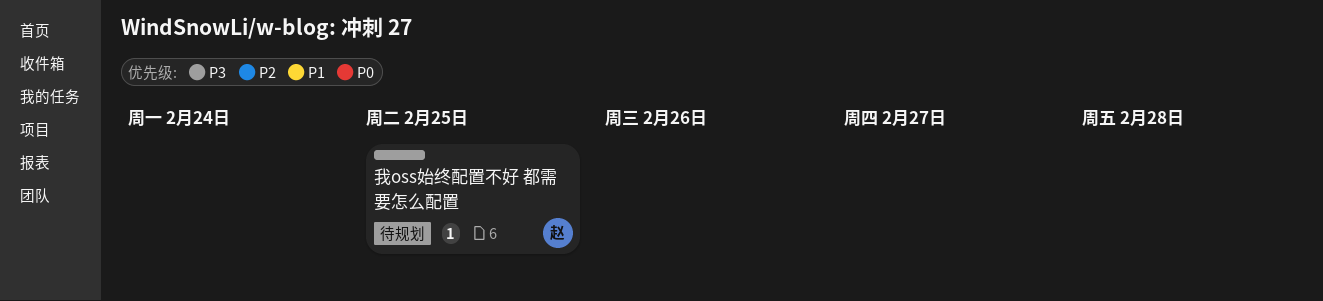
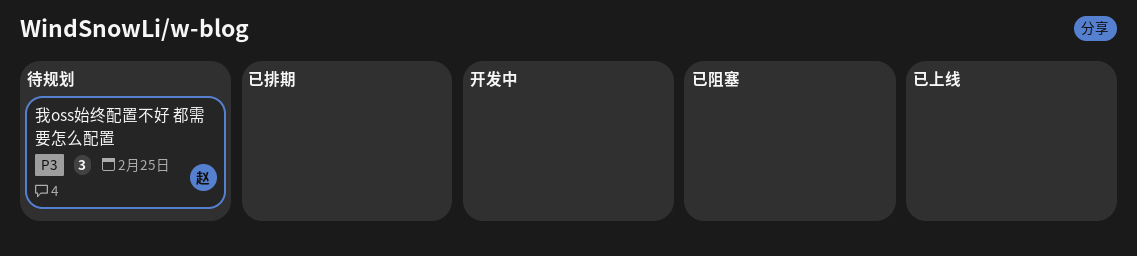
我oss始终配置不好 都需要怎么配置, estimate: 1 -> 3

